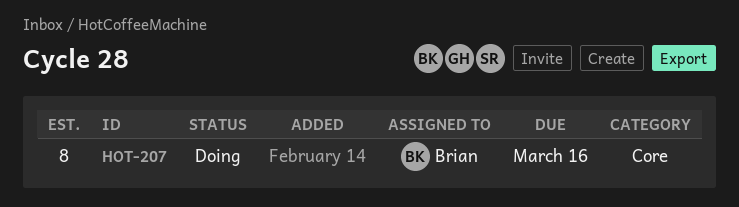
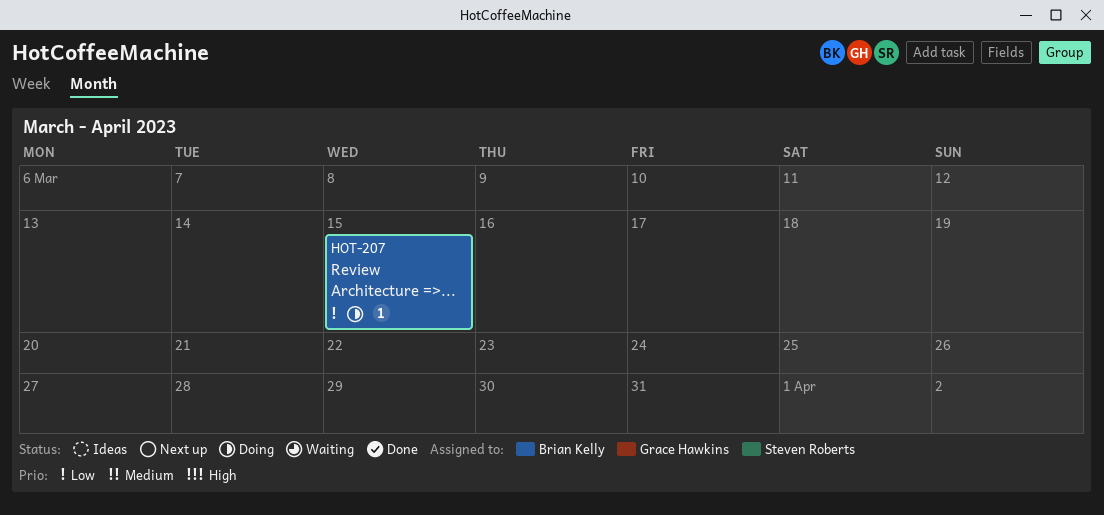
HOT-207, estimate: 8 -> 1
HOT-207, due: Mar 16 -> Mar 15

